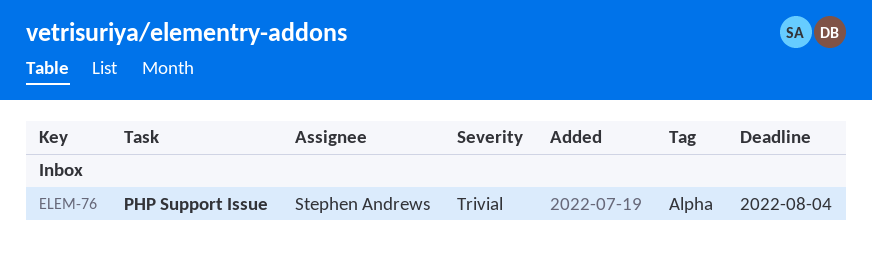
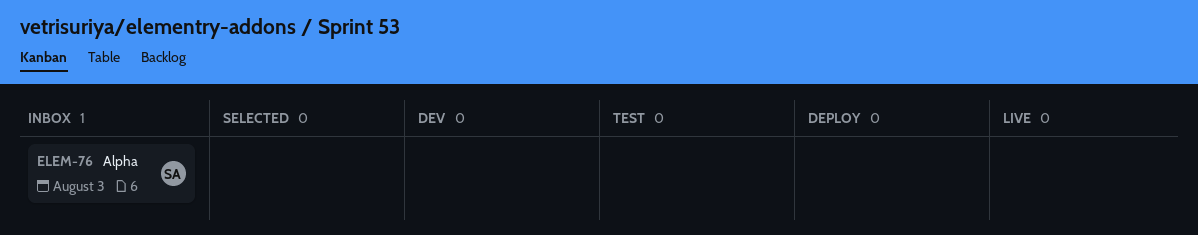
ELEM-76, due: Aug 4 -> Aug 3

